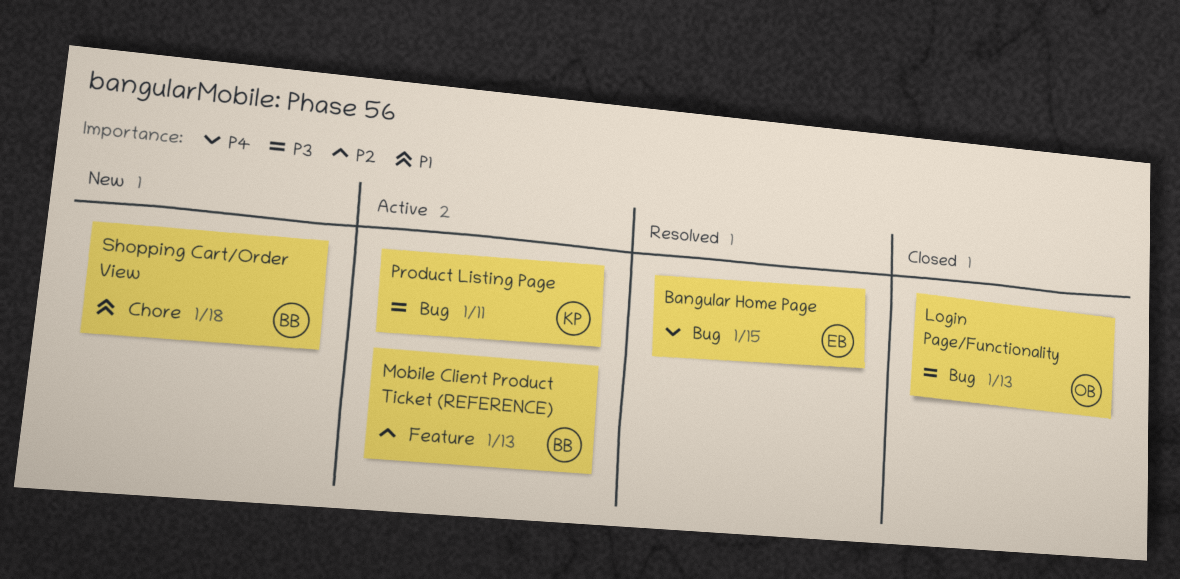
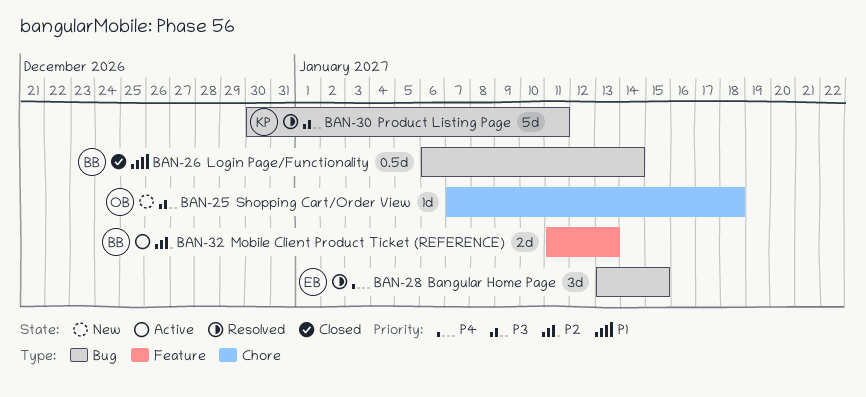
Login Page/Functionality, owner: OB -> BB
Login Page/Functionality, priority: P3 -> P1
Login Page/Functionality, due: Jan 13 -> Jan 14
Product Listing Page, status: Active -> Resolved
Shopping Cart/Order View, owner: BB -> OB
Shopping Cart/Order View, priority: P1 -> P3

